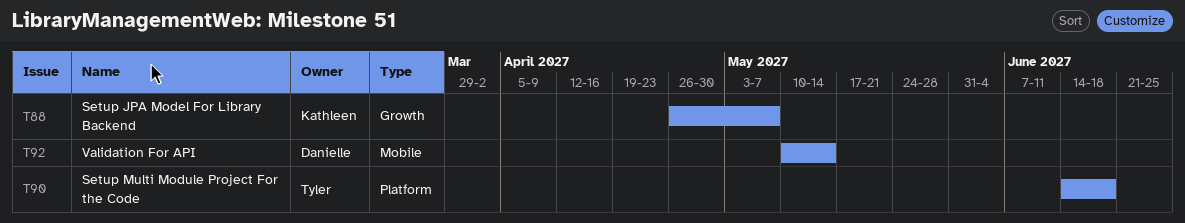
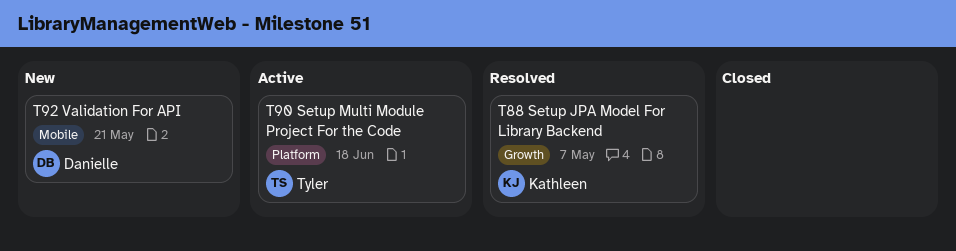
T92, due: May 14 -> May 21

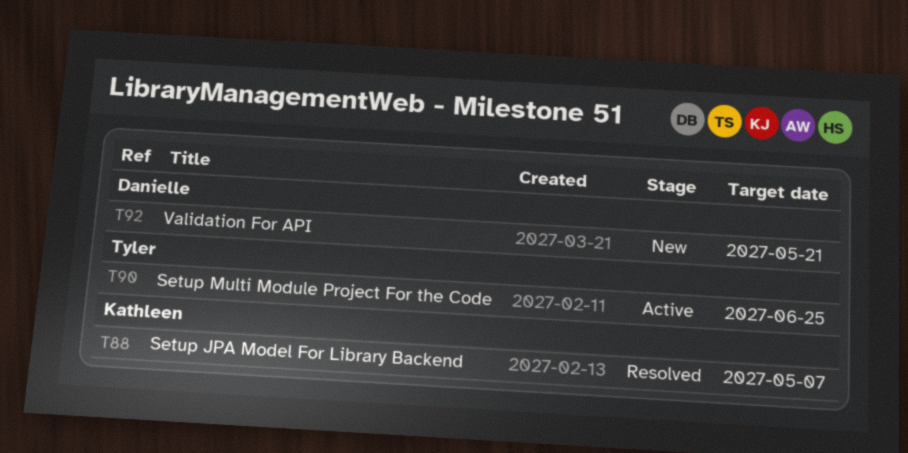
T90, due: Jun 18 -> Jun 25

